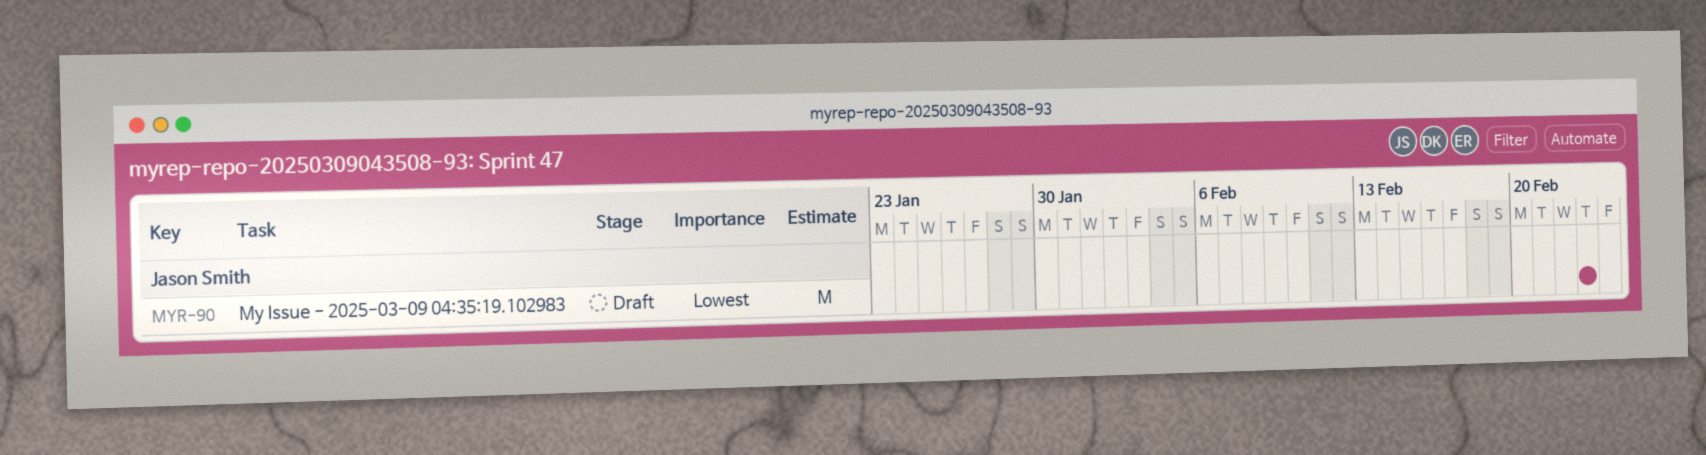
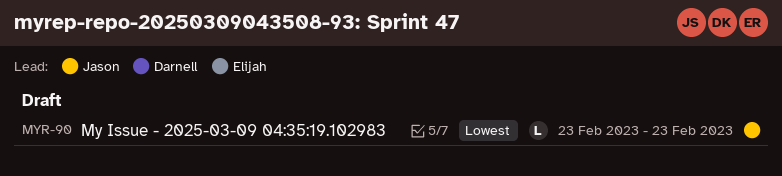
MYR-90, estimate: M -> L

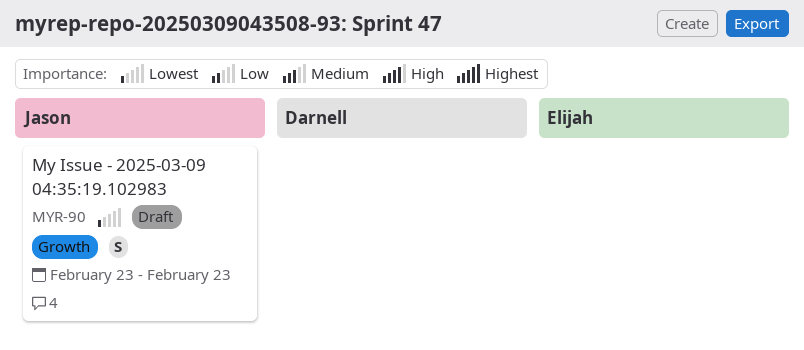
MYR-90, estimate: L -> S

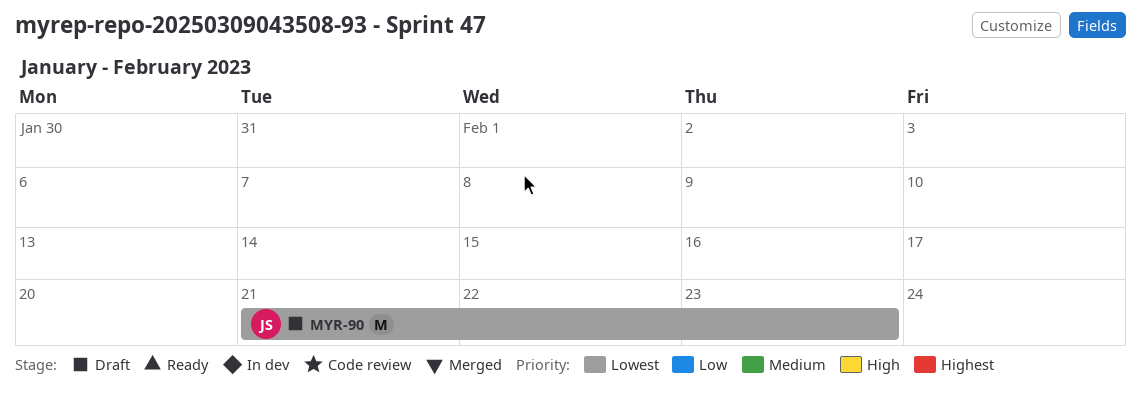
MYR-90, estimate: S -> M
MYR-90, start: Feb 23 -> Feb 21

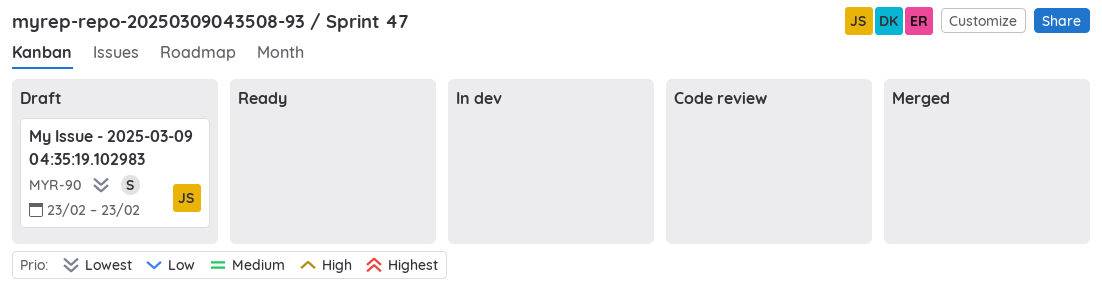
MYR-90, estimate: M -> S
MYR-90, start: Feb 21 -> Feb 23

